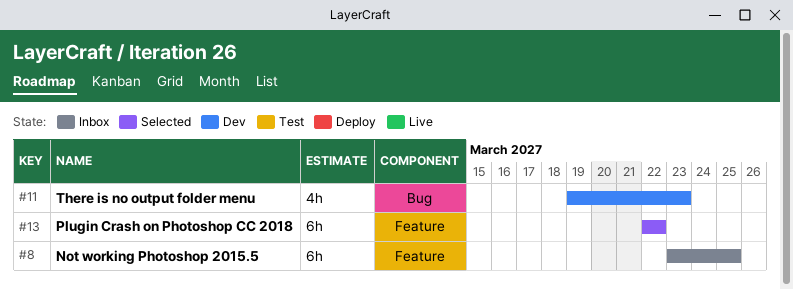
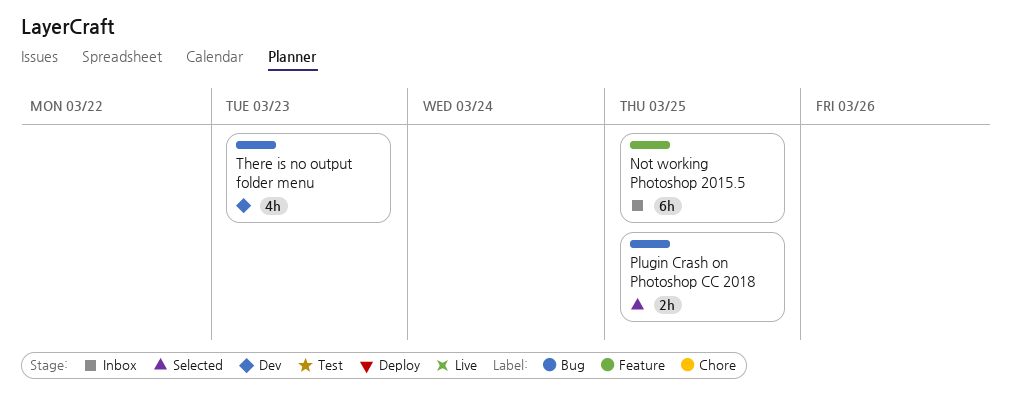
Plugin Crash on Photoshop CC 2018, label: Feature -> Bug
Plugin Crash on Photoshop CC 2018, estimate: 6h -> 2h
Plugin Crash on Photoshop CC 2018, due: Mar 22 -> Mar 25

